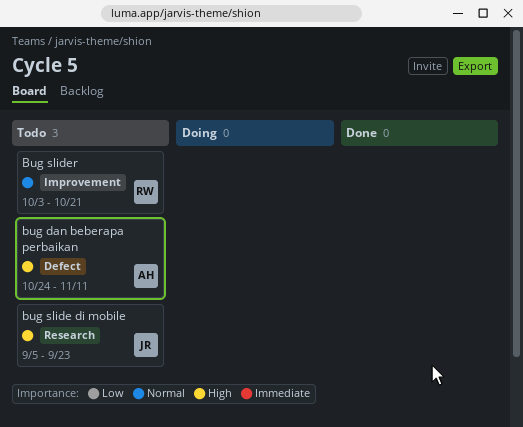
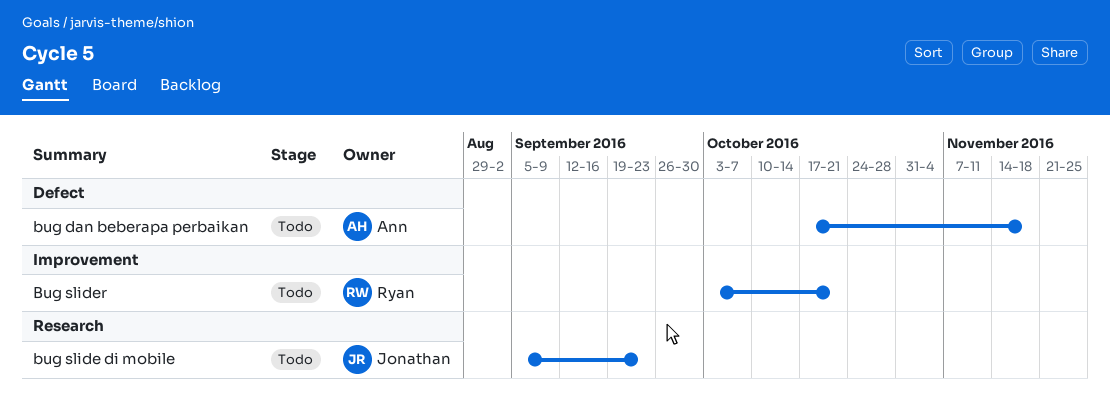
bug dan beberapa perbaikan, start: Oct 24 -> Oct 17
bug dan beberapa perbaikan, due: Nov 11 -> Nov 18

